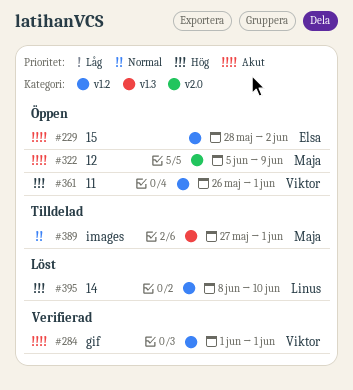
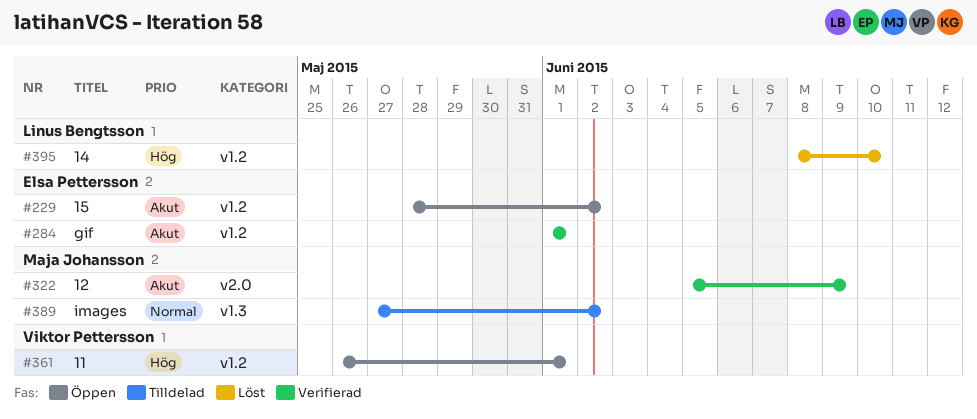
#284, owner: Viktor Pettersson -> Elsa Pettersson
#322, status: Öppen -> Verifierad
#389, due: Jun 1 -> Jun 2

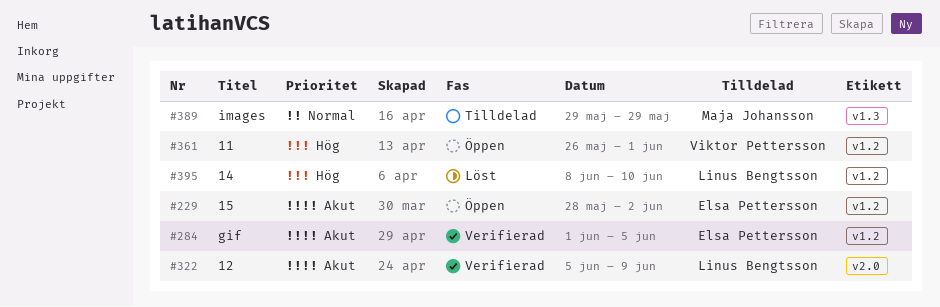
#284, due: Jun 1 -> Jun 5
#322, owner: Maja Johansson -> Linus Bengtsson
#389, start: May 27 -> May 29
#389, due: Jun 2 -> May 29

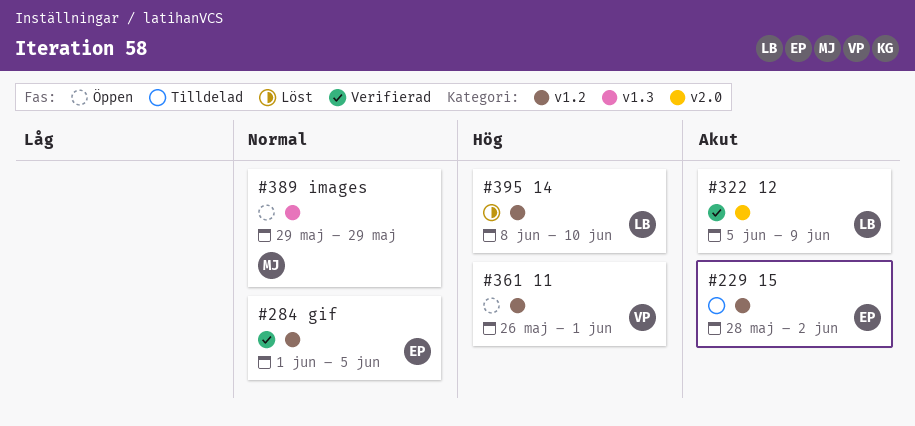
#229, status: Öppen -> Tilldelad
#284, priority: Akut -> Normal
#389, status: Tilldelad -> Öppen

